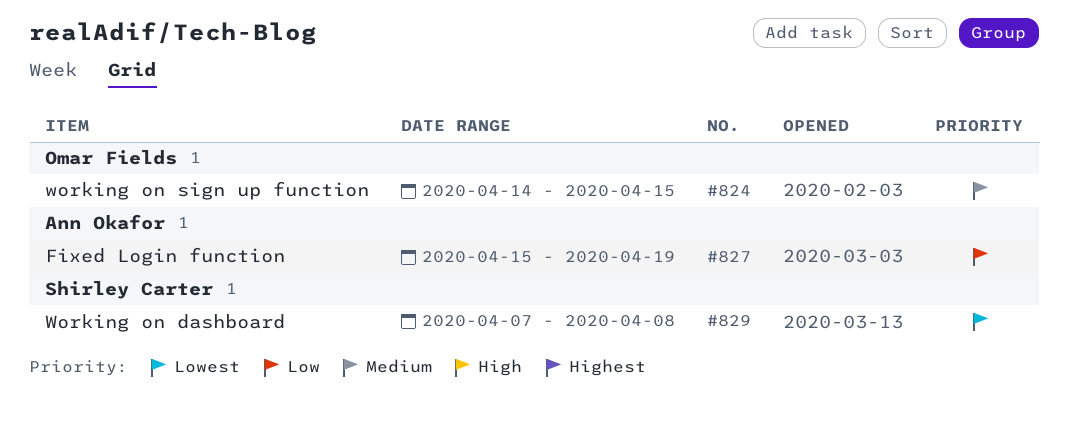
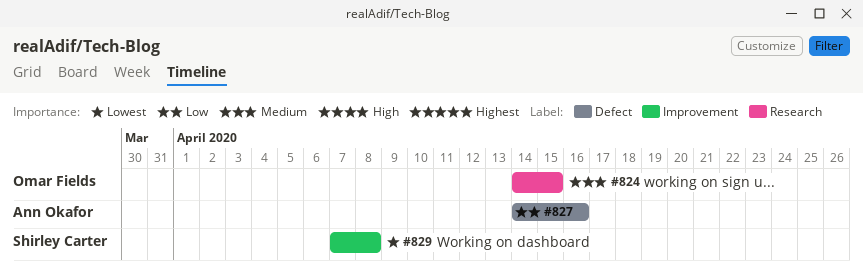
#827, start: Apr 15 -> Apr 14
#827, due: Apr 19 -> Apr 16

